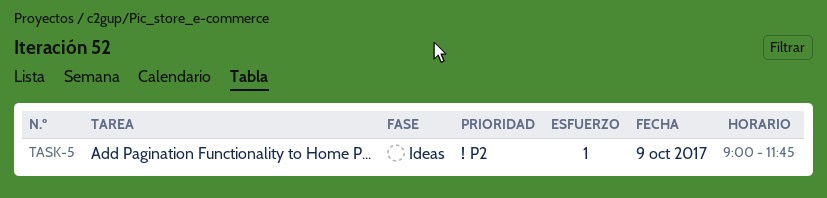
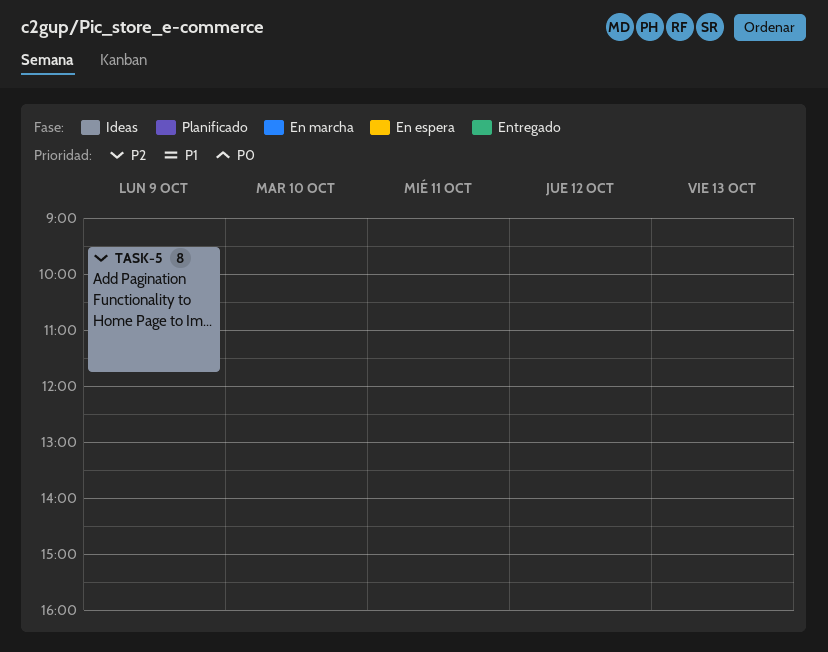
TASK-5, estimate: 1 -> 8
TASK-5, begins: 09:00 -> 09:30

